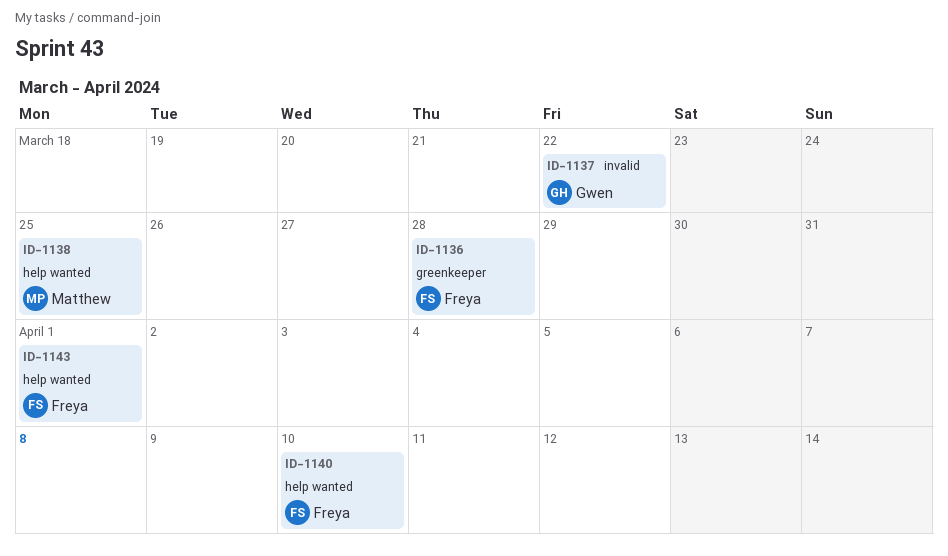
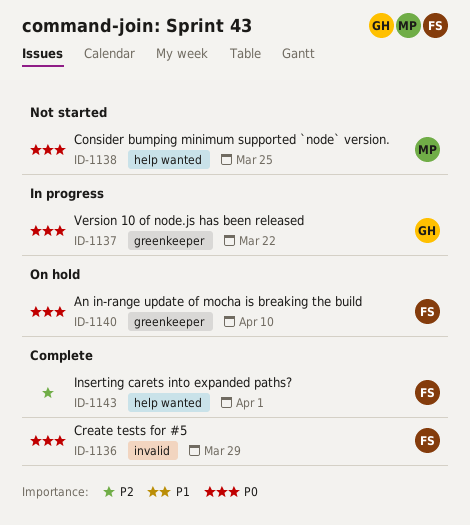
ID-1136, label: greenkeeper -> invalid
ID-1136, due: Mar 28 -> Mar 29
ID-1137, label: invalid -> greenkeeper
ID-1140, label: help wanted -> greenkeeper

